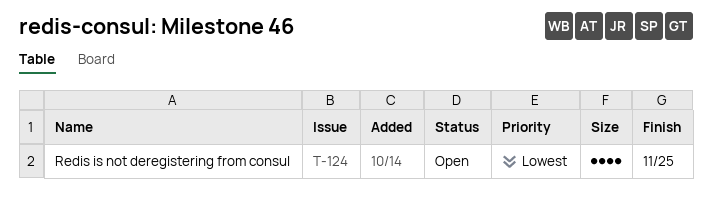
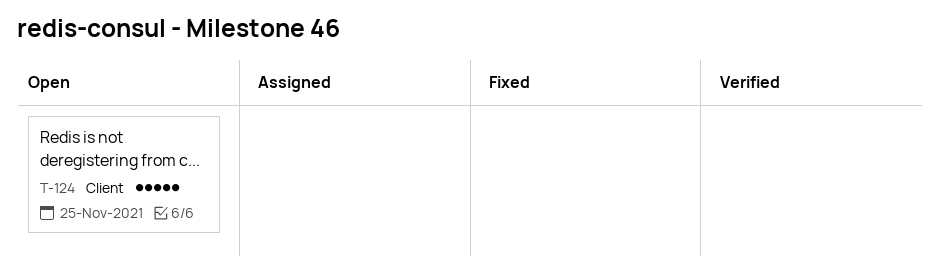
T-124, estimate: 4 -> 5

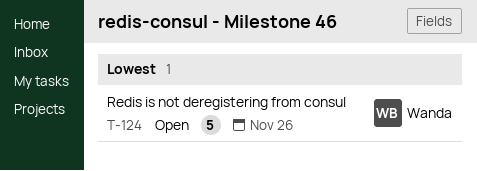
T-124, due: Nov 25 -> Nov 26

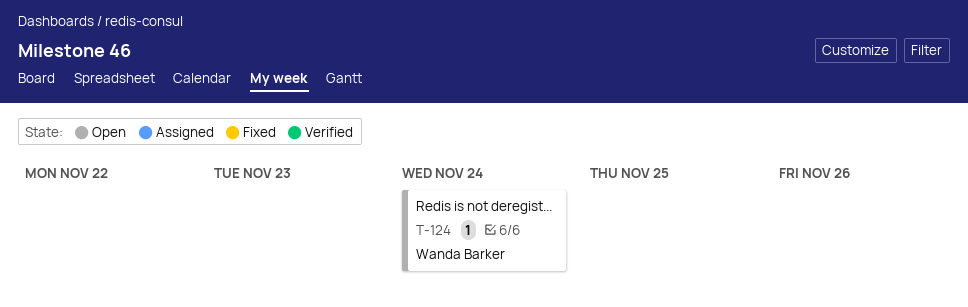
T-124, estimate: 5 -> 1
T-124, due: Nov 26 -> Nov 24

